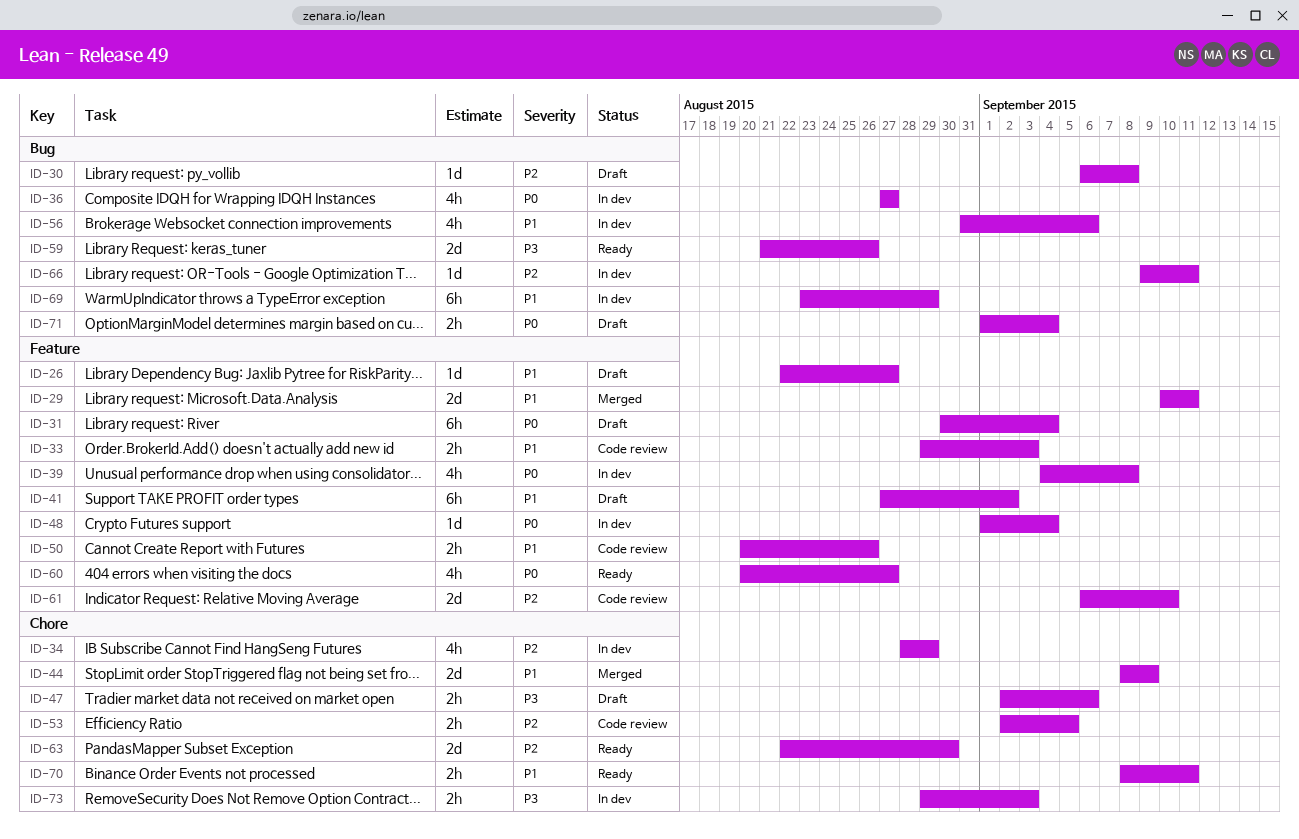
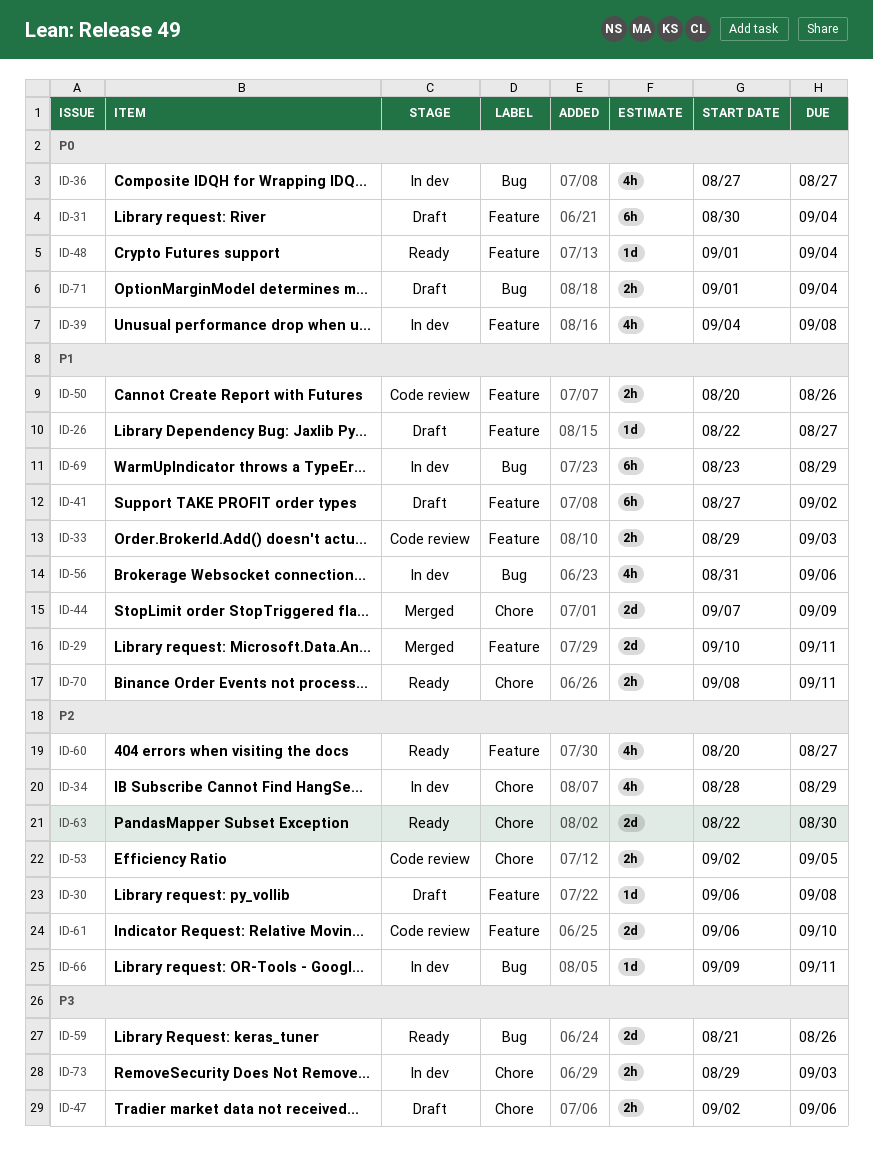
ID-30, label: Bug -> Feature
ID-44, start: Sep 8 -> Sep 7
ID-48, status: In dev -> Ready
ID-60, priority: P0 -> P2

